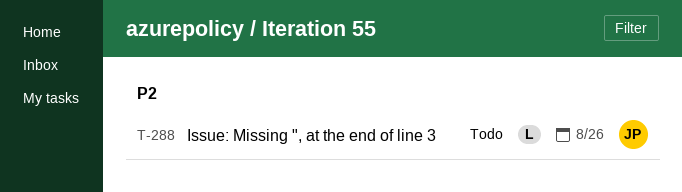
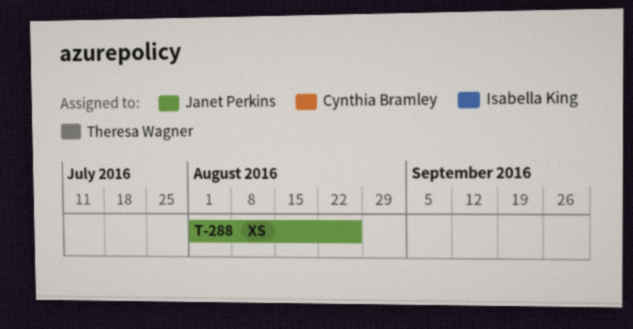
T-288, estimate: L -> XS

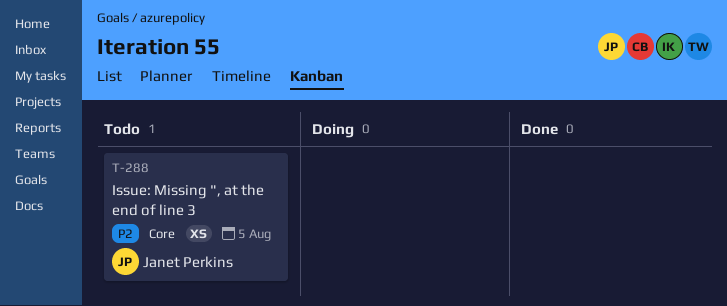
T-288, due: Aug 26 -> Aug 5

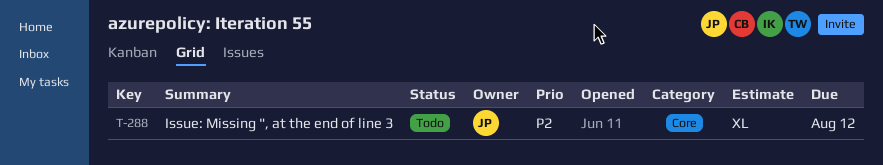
T-288, estimate: XS -> XL
T-288, due: Aug 5 -> Aug 12

